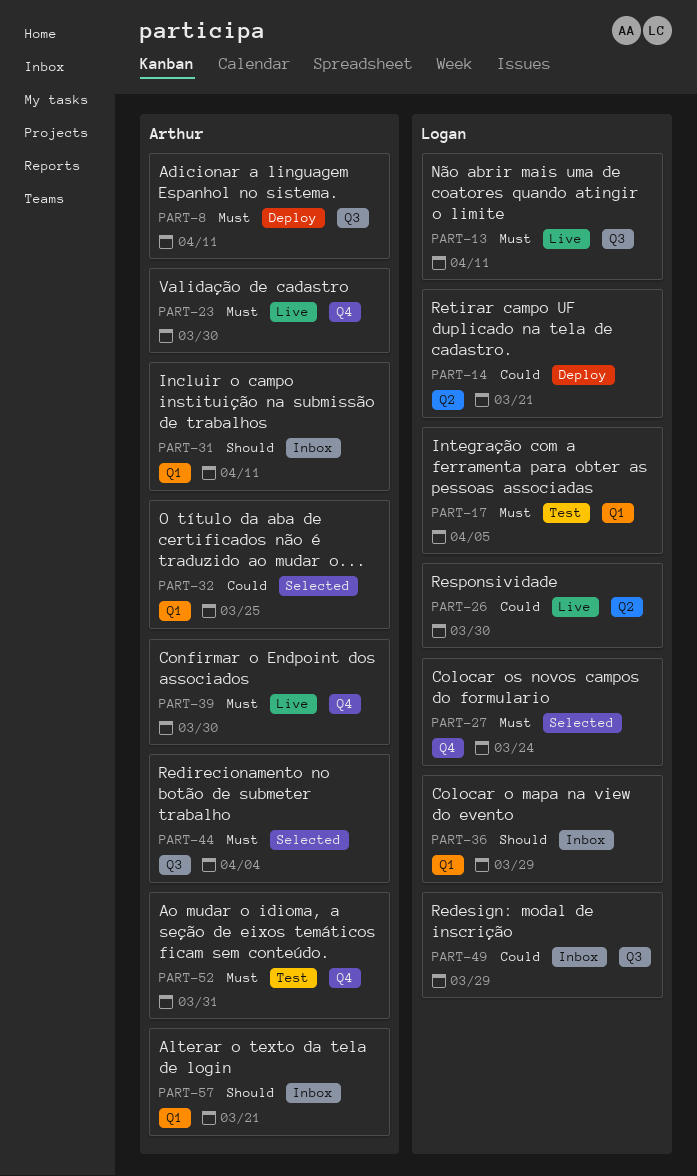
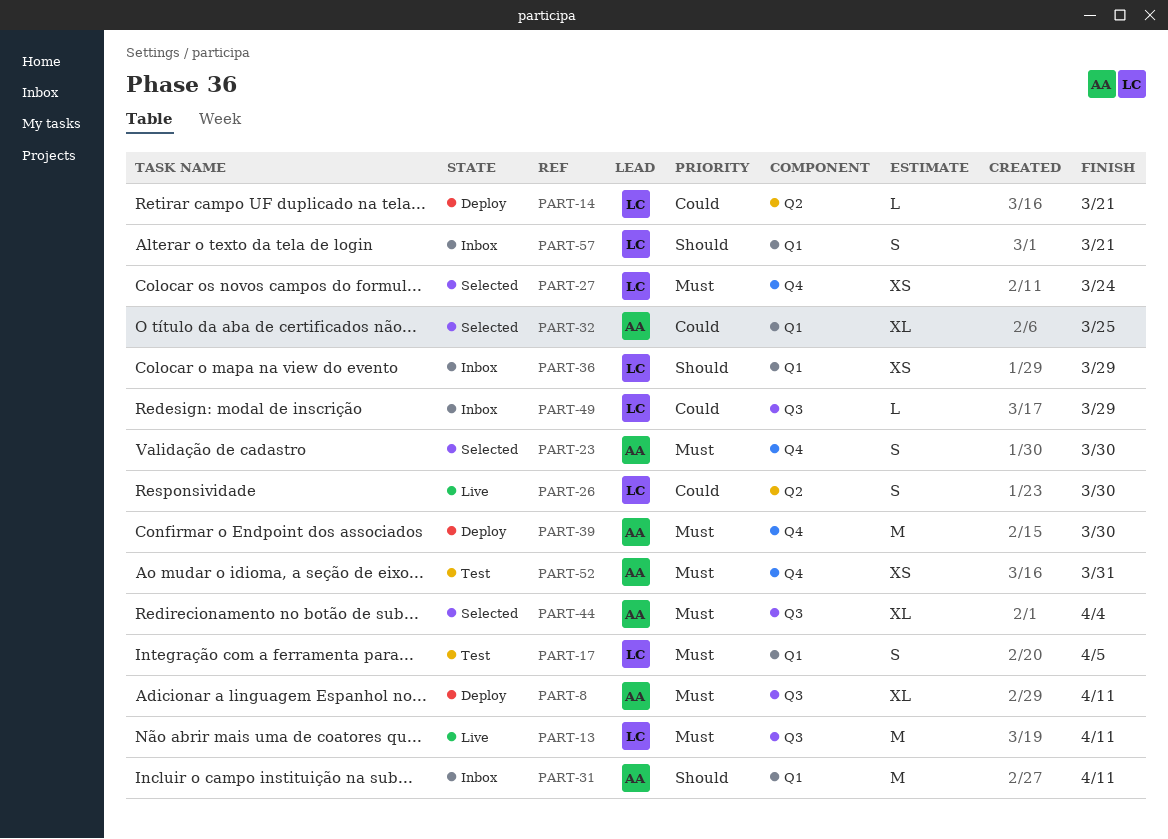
PART-23, status: Live -> Selected
PART-39, status: Live -> Deploy
PART-57, owner: Arthur -> Logan

